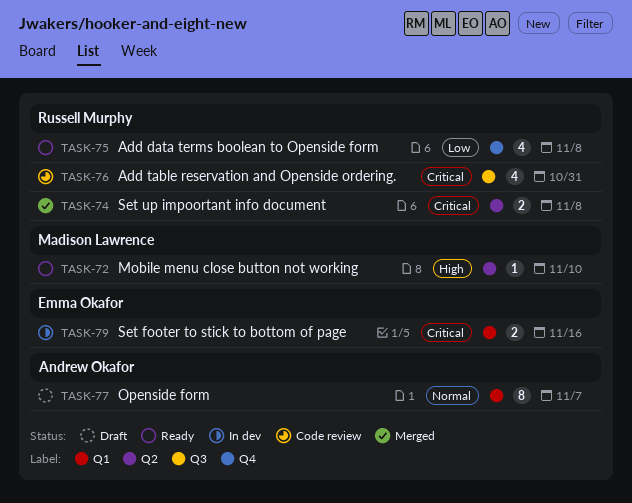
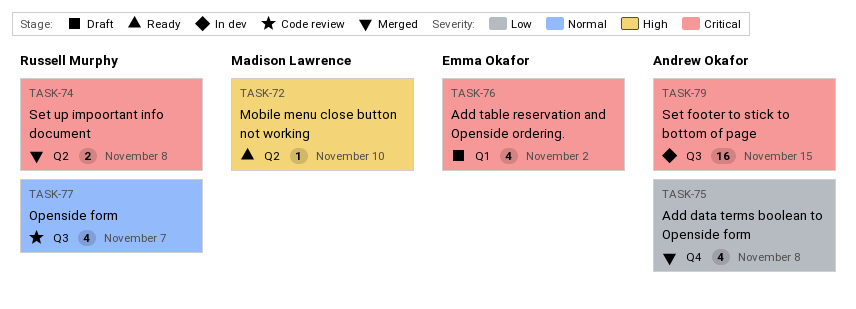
TASK-75, status: Ready -> Merged
TASK-75, owner: Russell Murphy -> Andrew Okafor
TASK-76, status: Code review -> Draft
TASK-76, owner: Russell Murphy -> Emma Okafor
TASK-76, label: Q3 -> Q1
TASK-76, due: Oct 31 -> Nov 2
TASK-77, status: Draft -> Code review
TASK-77, owner: Andrew Okafor -> Russell Murphy
TASK-77, label: Q1 -> Q3
TASK-77, estimate: 8 -> 4
TASK-79, owner: Emma Okafor -> Andrew Okafor
TASK-79, label: Q1 -> Q3
TASK-79, estimate: 2 -> 16
TASK-79, due: Nov 16 -> Nov 15

